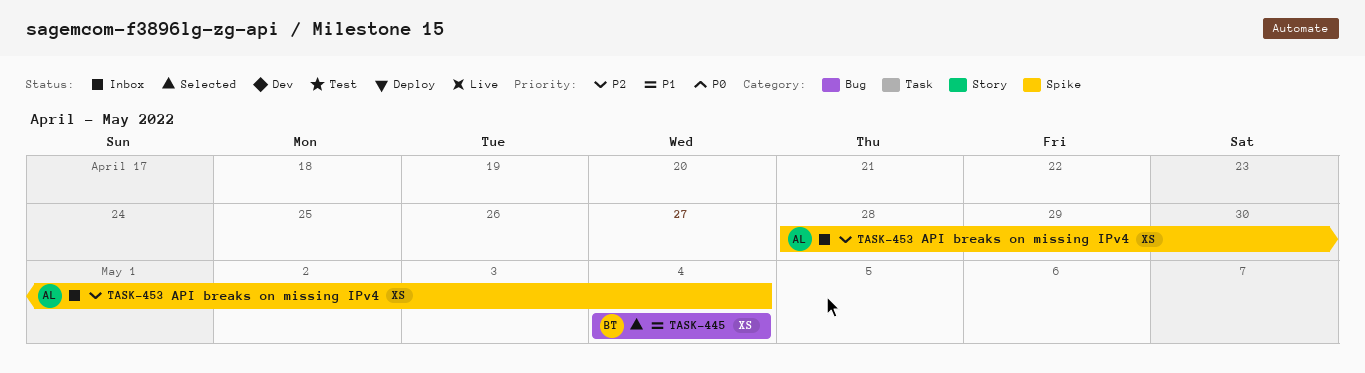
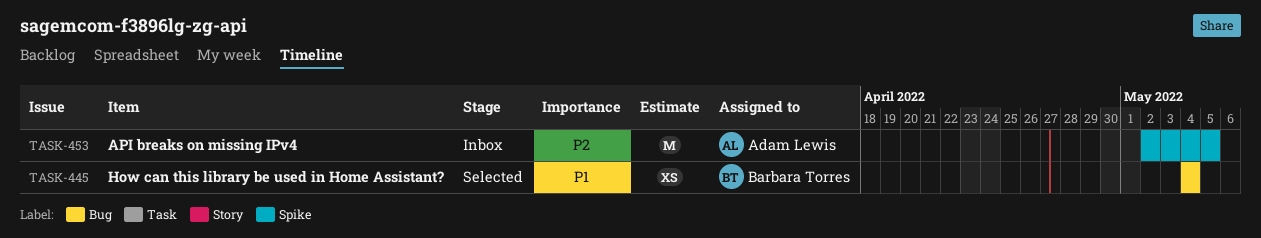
TASK-453, estimate: XS -> M
TASK-453, start: Apr 28 -> May 2
TASK-453, due: May 4 -> May 5

